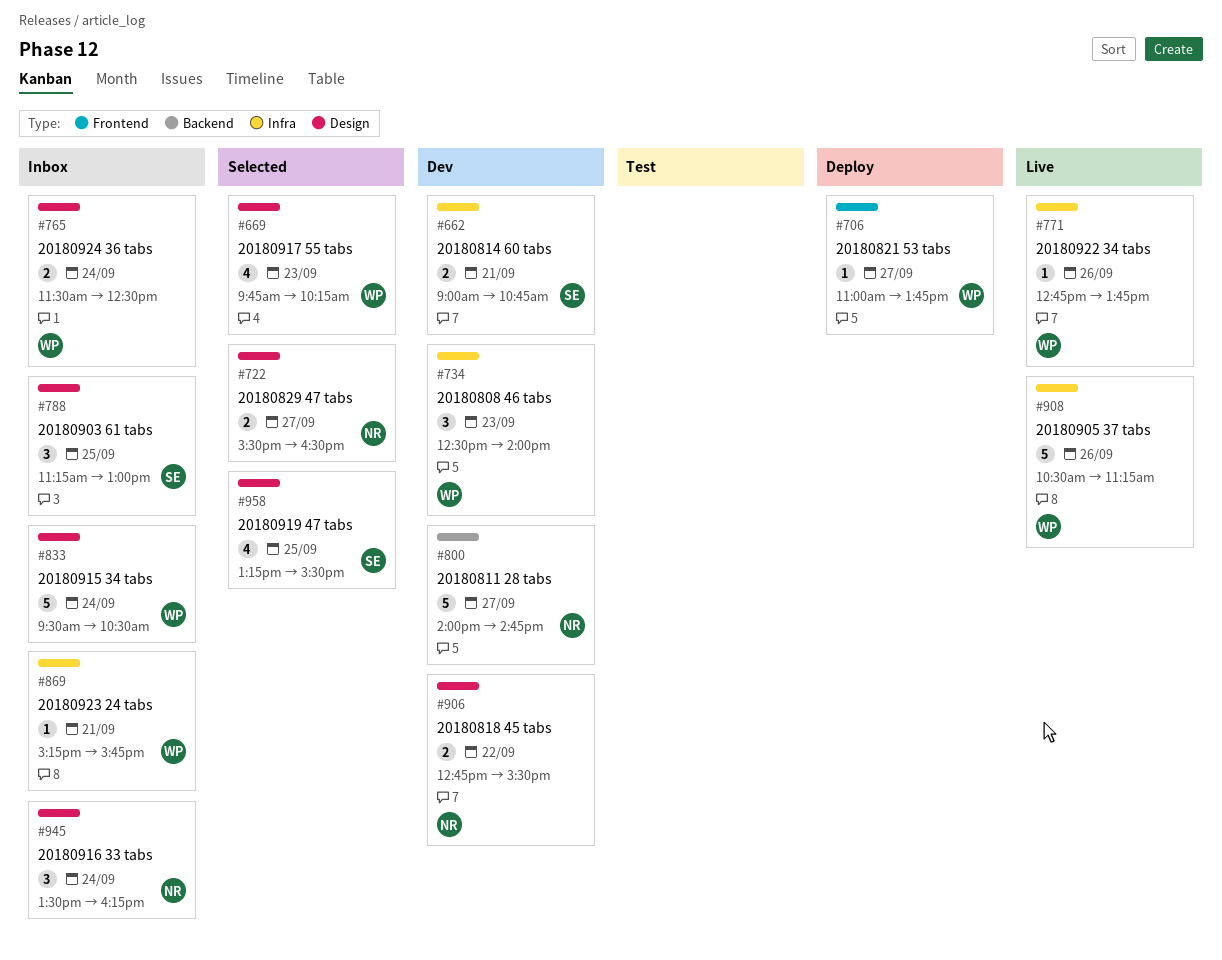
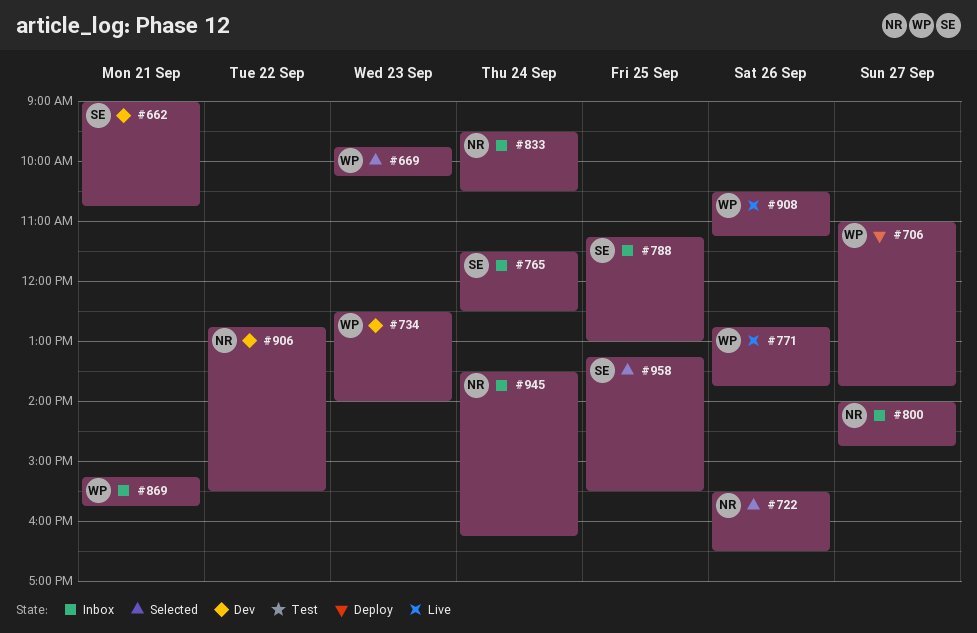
#722, day: Sep 27 -> Sep 26
#765, owner: WP -> SE
#800, status: Dev -> Inbox
#833, owner: WP -> NR

